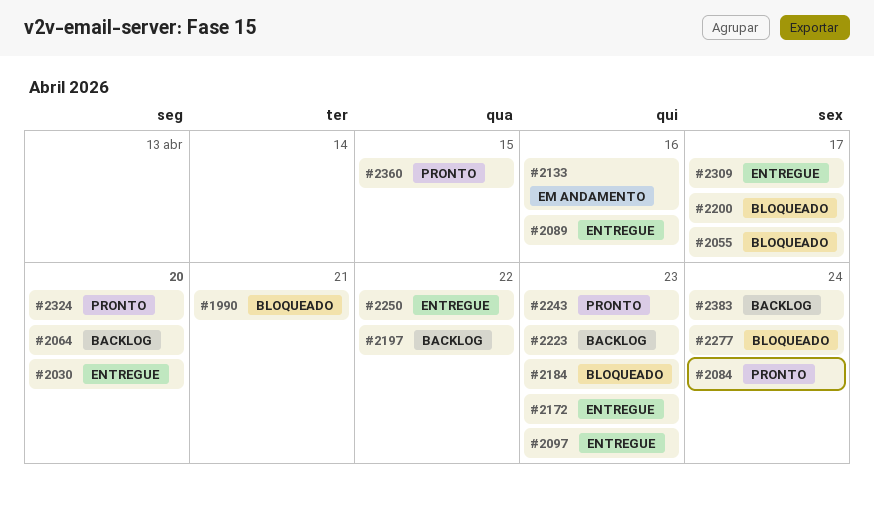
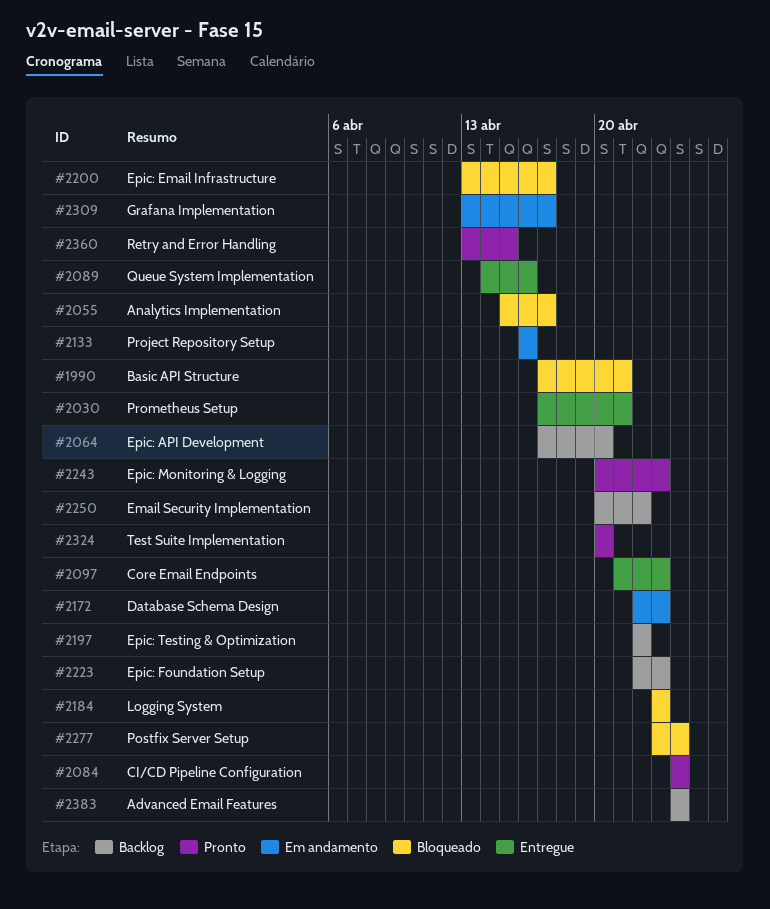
#2030, due: Apr 20 -> Apr 21
#2172, status: Entregue -> Em andamento
#2250, status: Entregue -> Backlog
#2309, status: Entregue -> Em andamento

